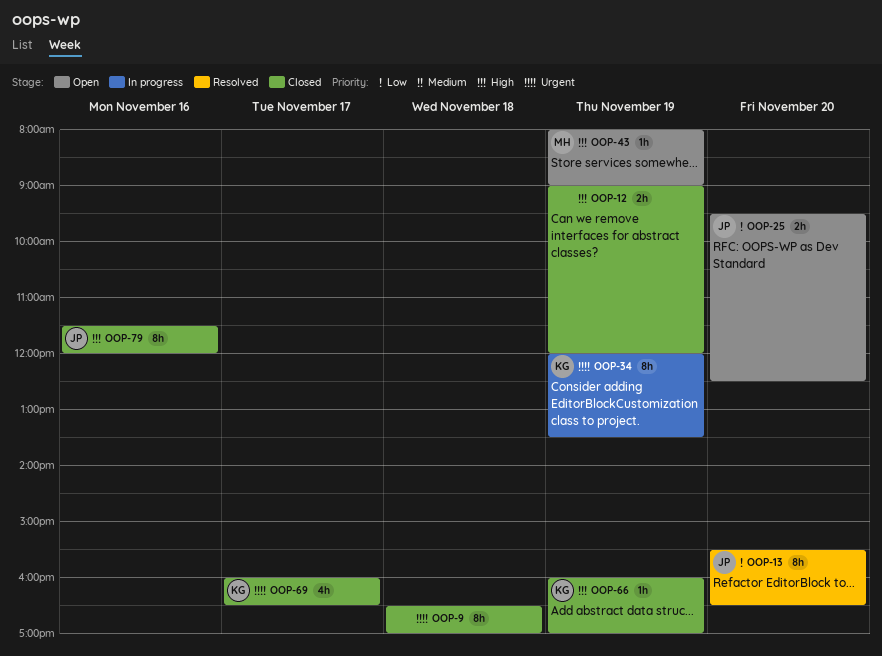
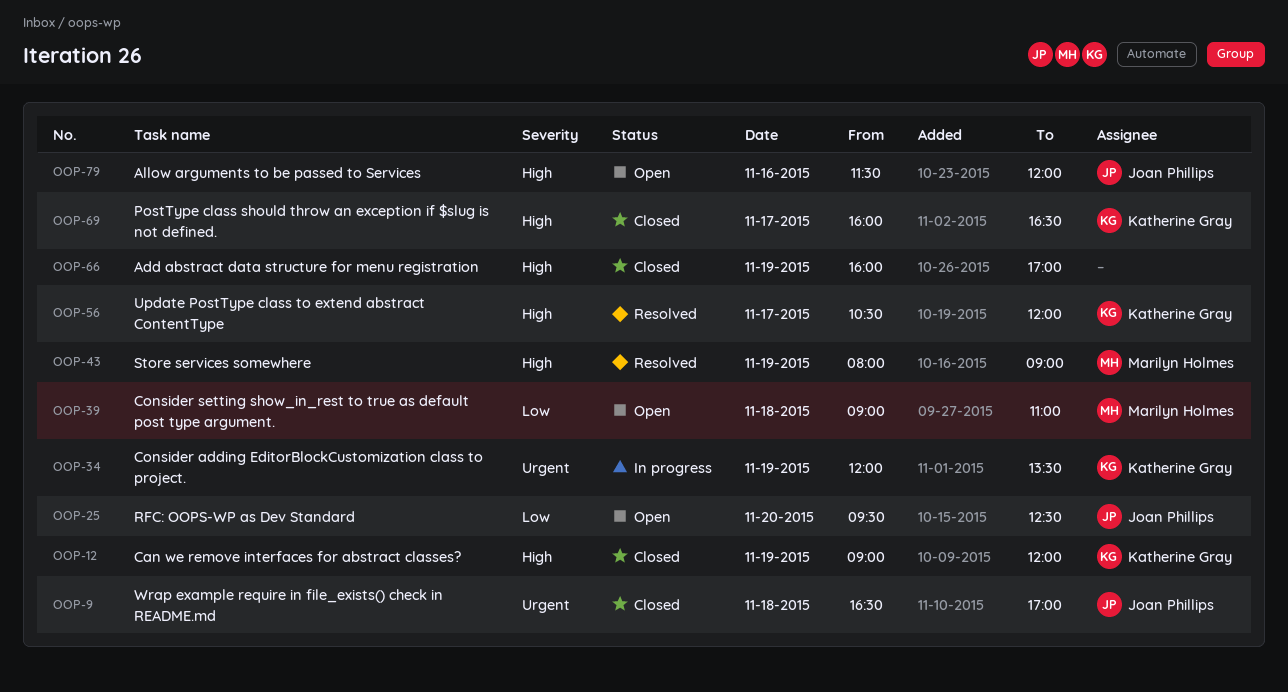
OOP-9, owner: none -> Joan Phillips
OOP-12, owner: none -> Katherine Gray
OOP-13: present -> none
OOP-39: none -> present
OOP-43, status: Open -> Resolved
OOP-56: none -> present
OOP-66, owner: Katherine Gray -> none
OOP-69, priority: Urgent -> High
OOP-79, status: Closed -> Open

